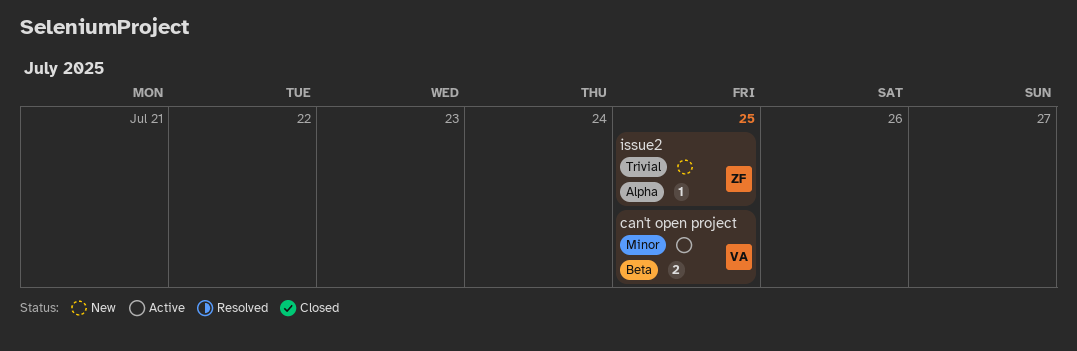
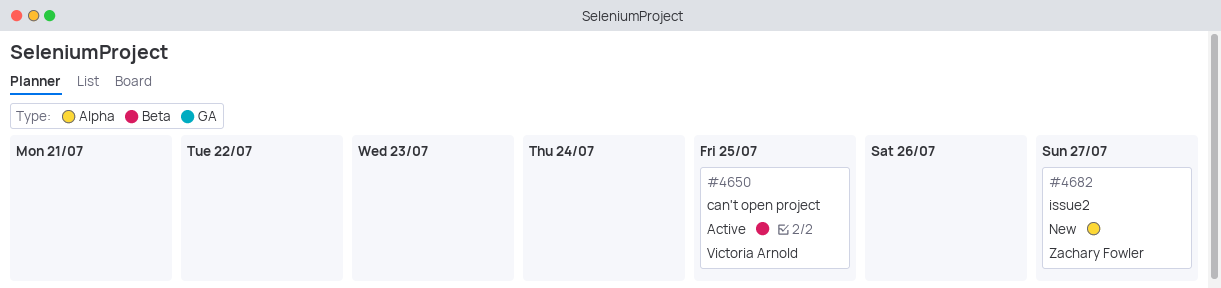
issue2, due: Jul 25 -> Jul 27

